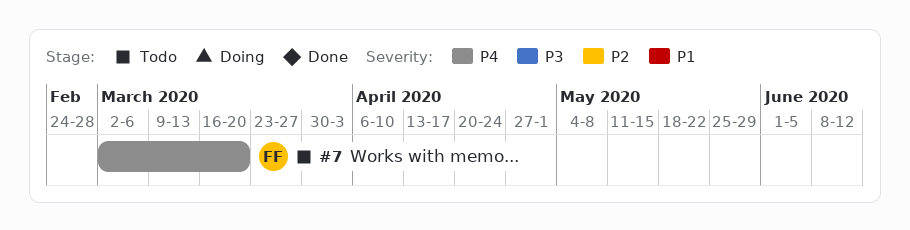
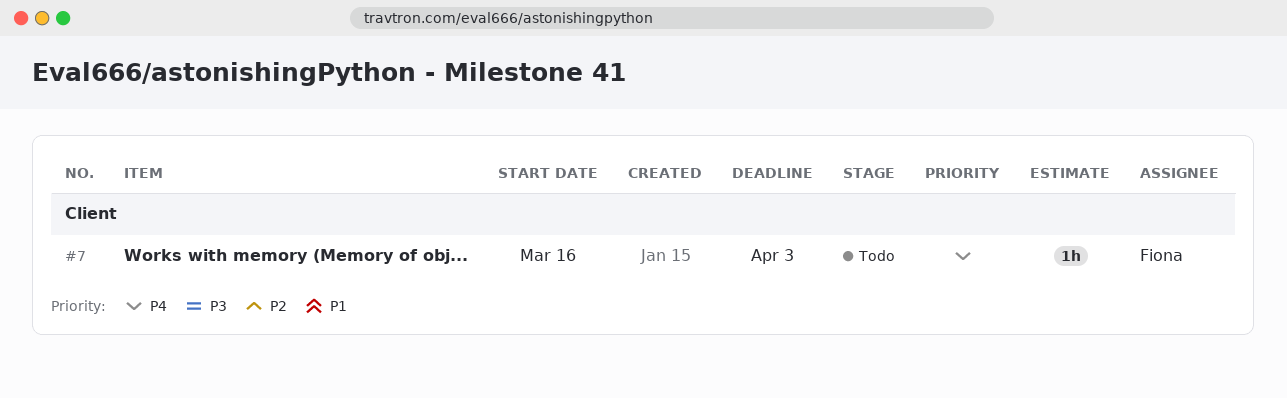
#7, start: Mar 2 -> Mar 16
#7, due: Mar 20 -> Apr 3

